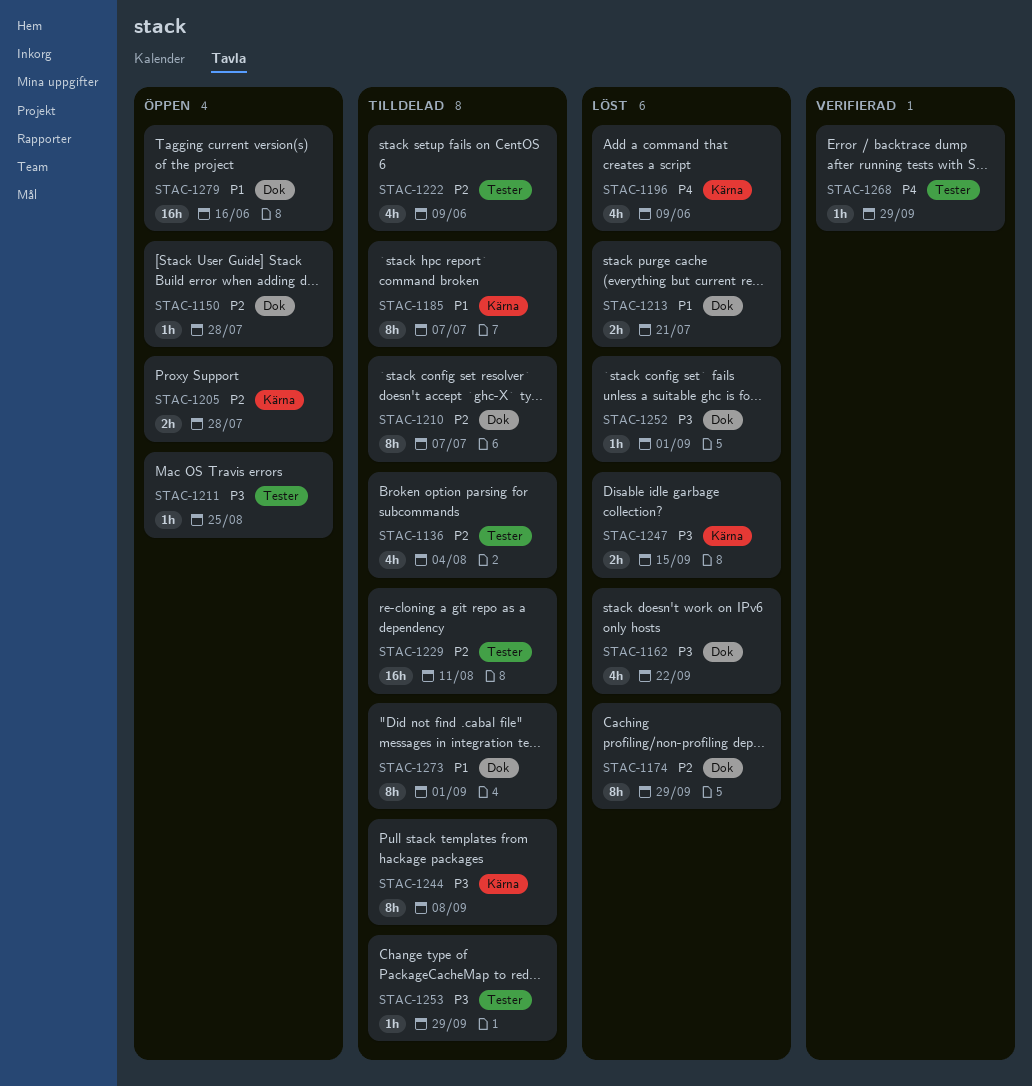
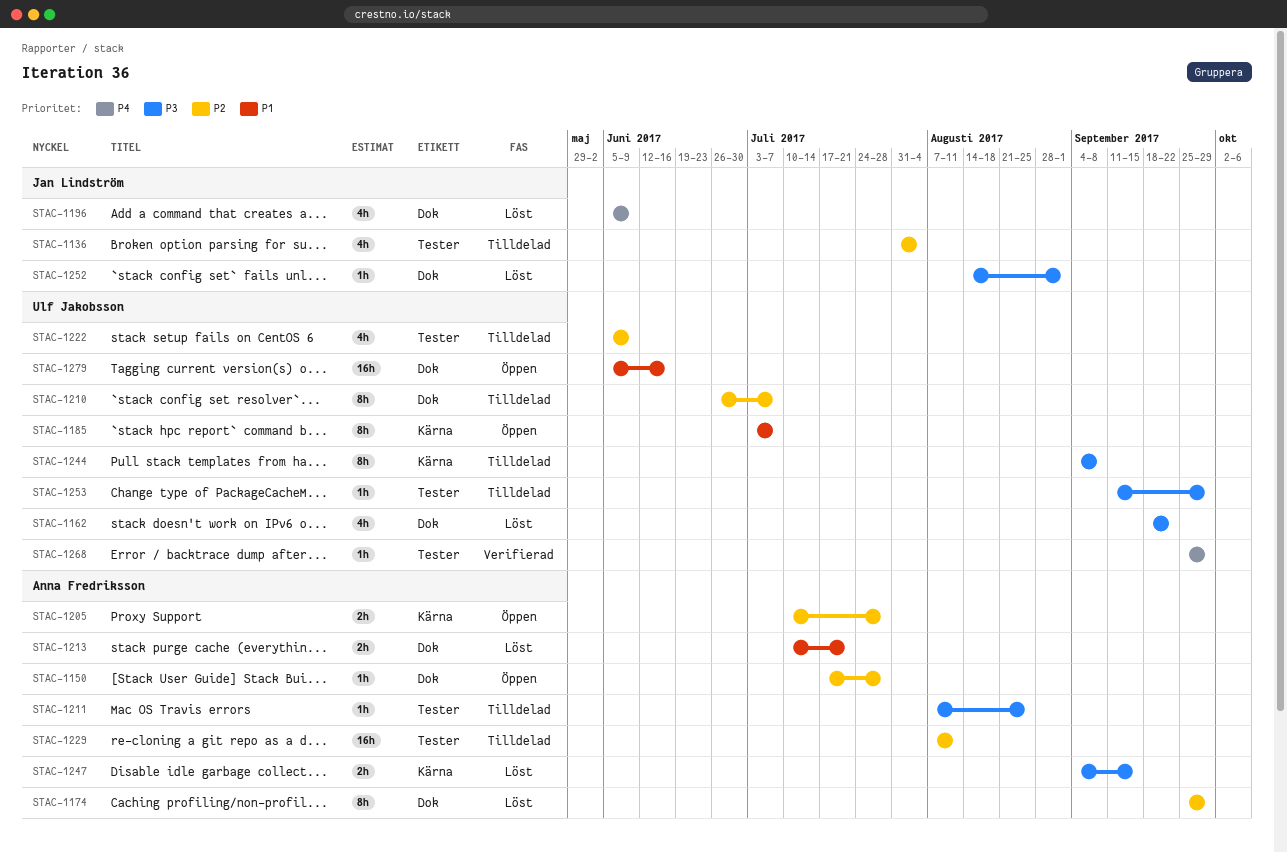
STAC-1185, status: Tilldelad -> Öppen
STAC-1196, label: Kärna -> Dok
STAC-1211, status: Öppen -> Tilldelad
STAC-1273: present -> none

